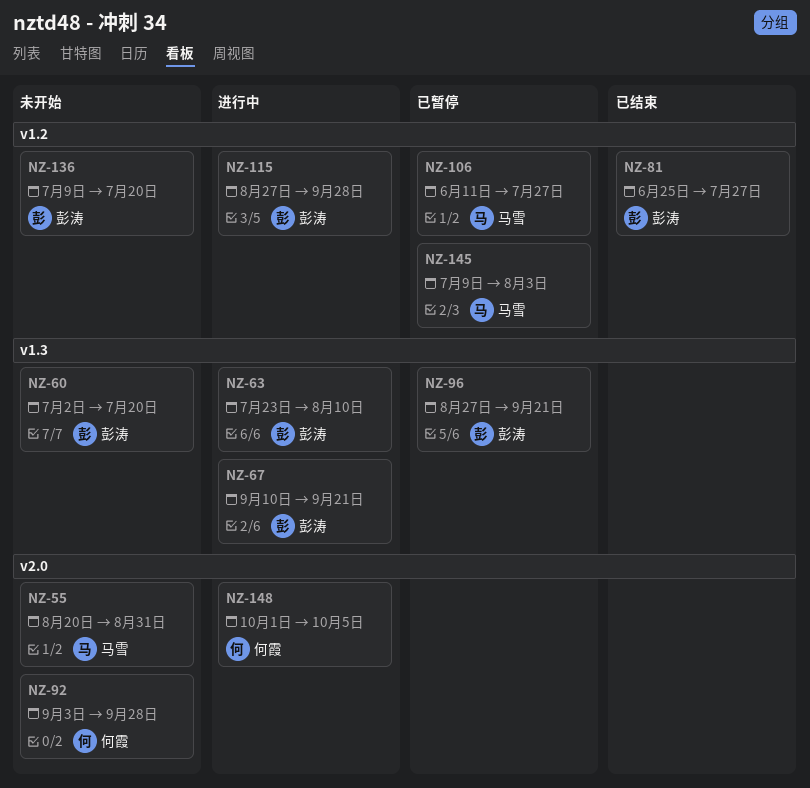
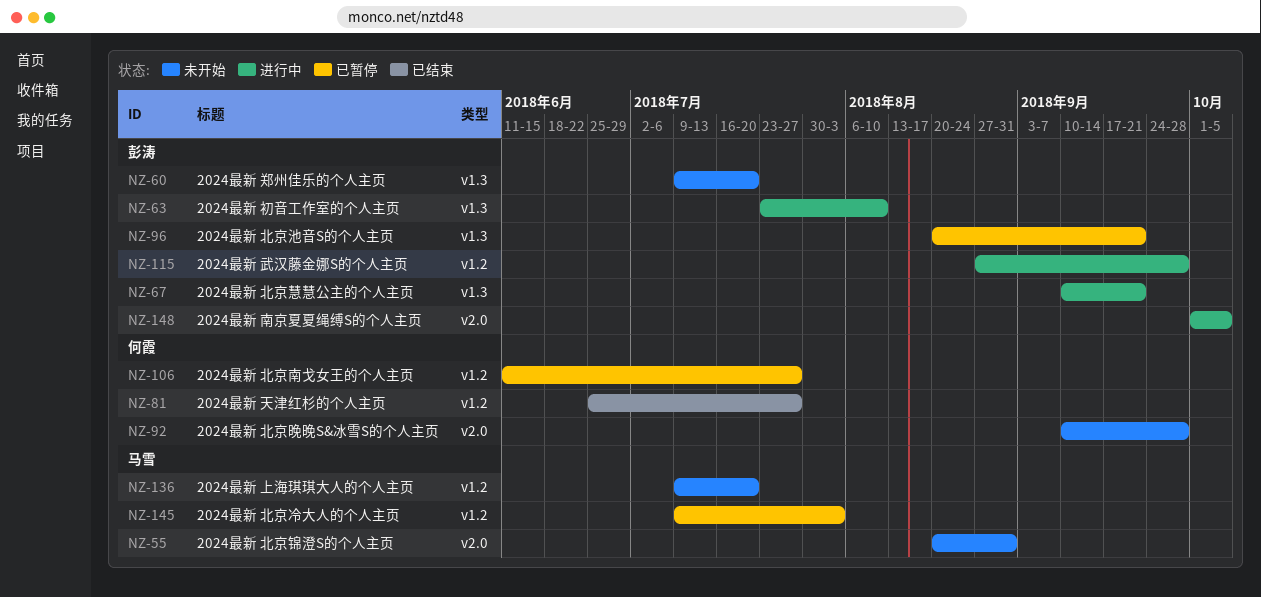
NZ-60, start: Jul 2 -> Jul 9
NZ-81, owner: 彭涛 -> 何霞
NZ-92, start: Sep 3 -> Sep 10
NZ-96, start: Aug 27 -> Aug 20
NZ-106, owner: 马雪 -> 何霞
NZ-136, owner: 彭涛 -> 马雪
NZ-148, owner: 何霞 -> 彭涛

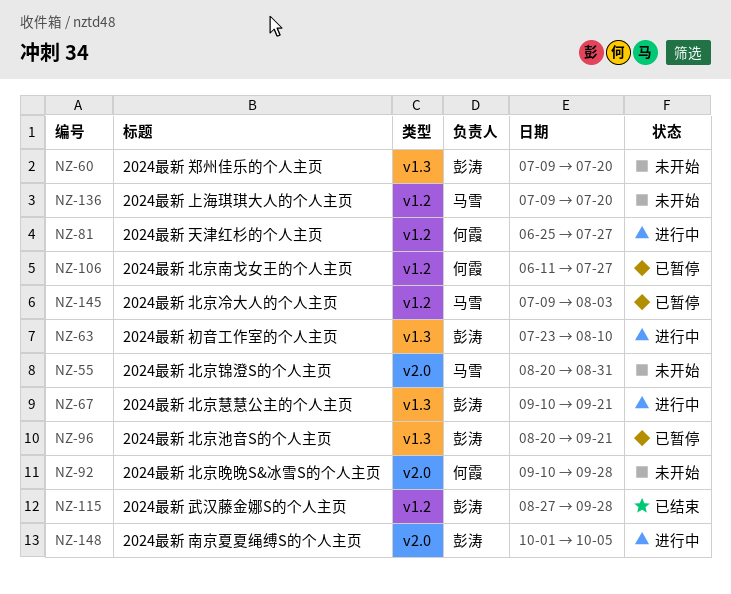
NZ-81, status: 已结束 -> 进行中
NZ-115, status: 进行中 -> 已结束

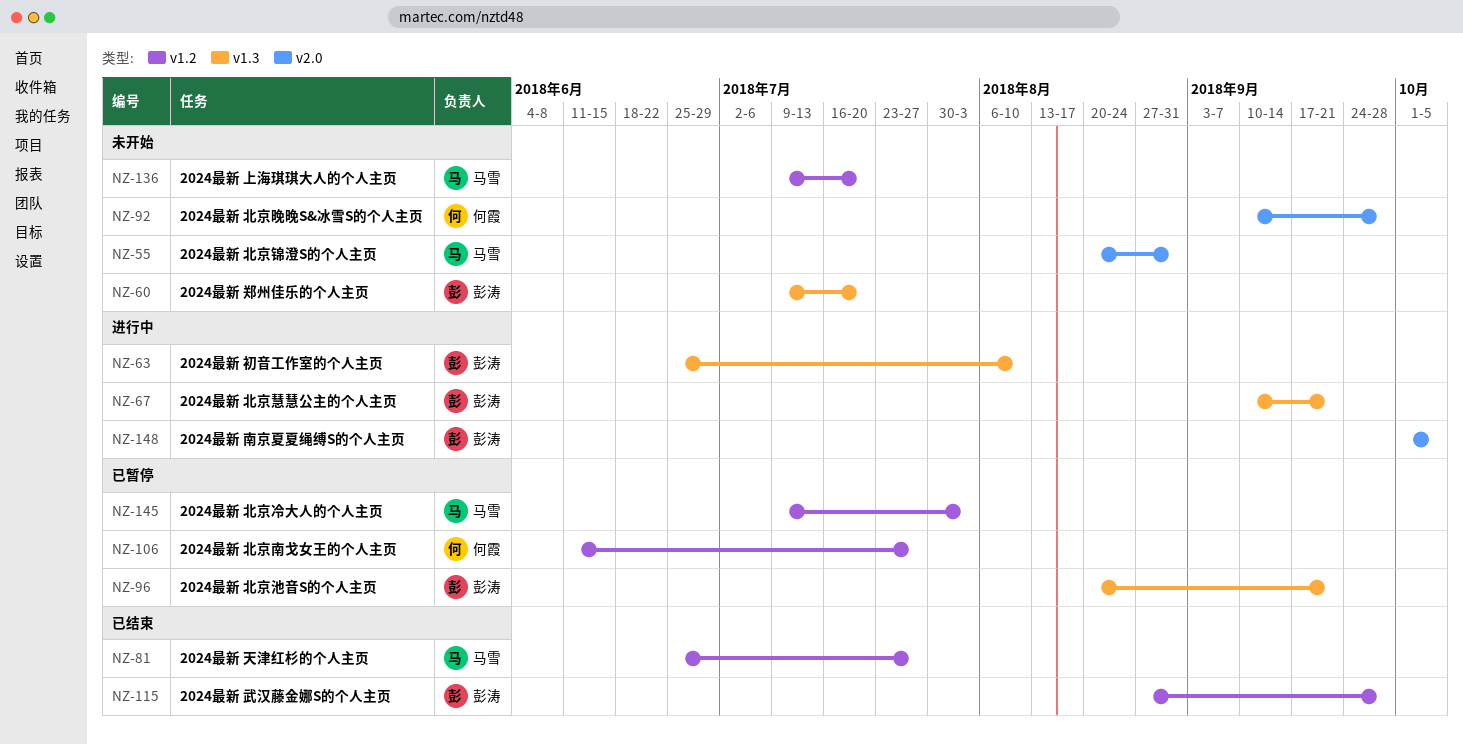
NZ-63, start: Jul 23 -> Jun 25
NZ-81, status: 进行中 -> 已结束
NZ-81, owner: 何霞 -> 马雪

